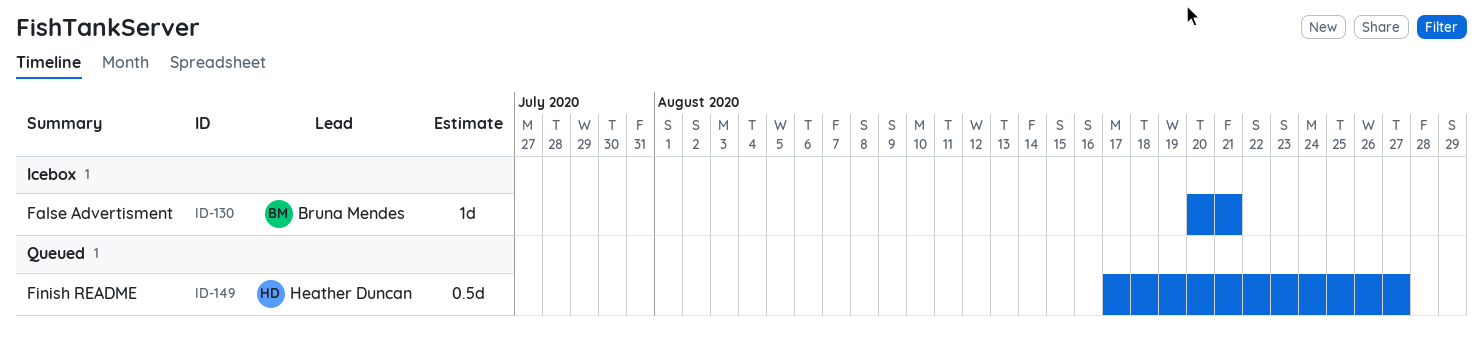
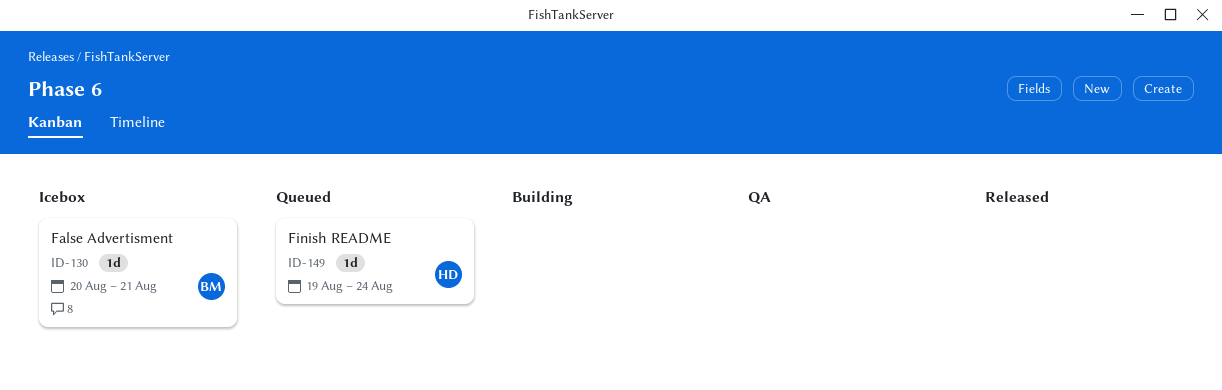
ID-149, estimate: 0.5d -> 1d
ID-149, start: Aug 17 -> Aug 19
ID-149, due: Aug 27 -> Aug 24

